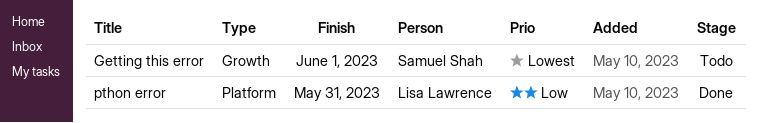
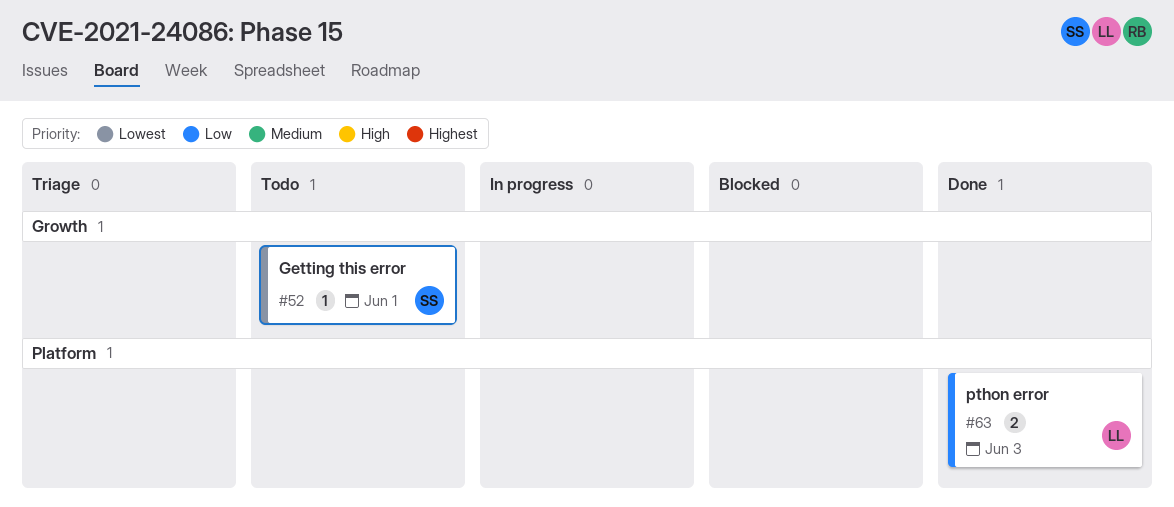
pthon error, due: May 31 -> Jun 3

